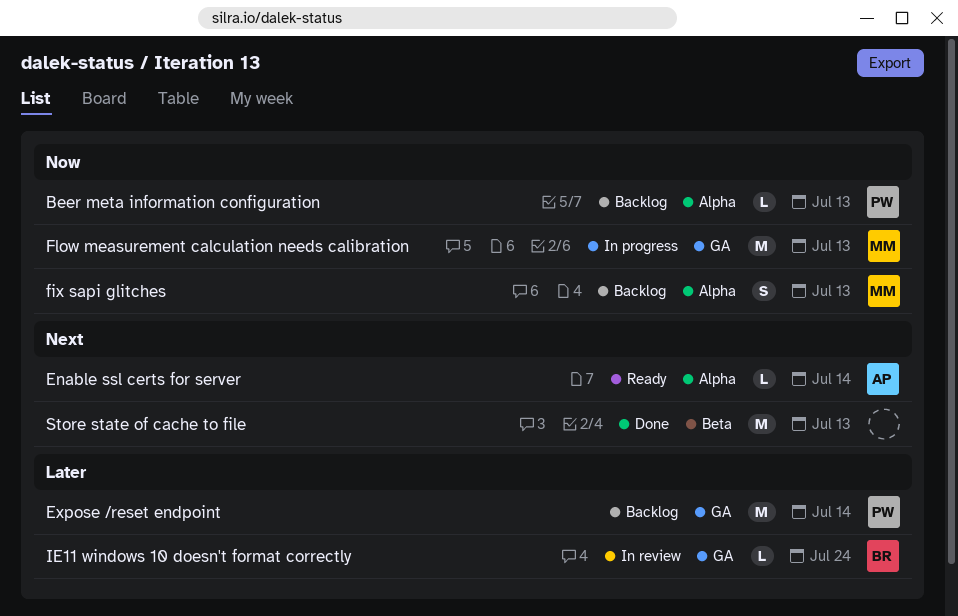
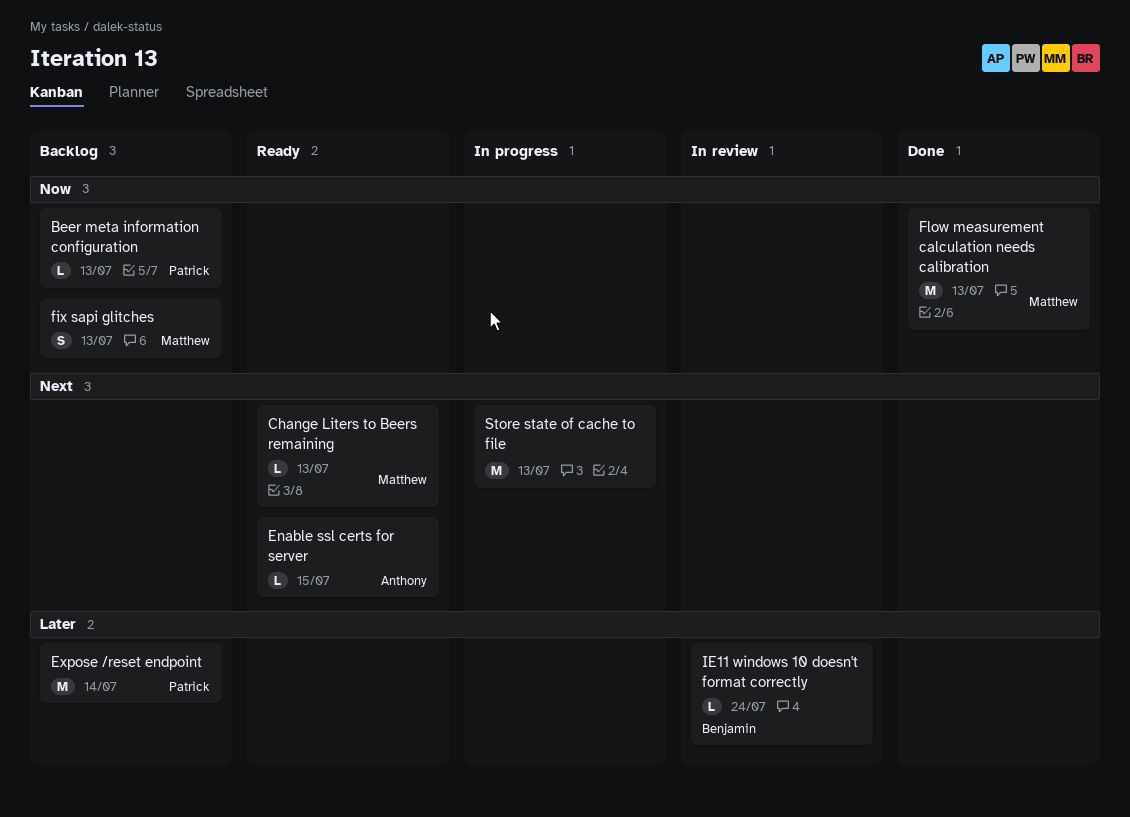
Change Liters to Beers remaining: none -> present
Enable ssl certs for server, due: Jul 14 -> Jul 15
Flow measurement calculation needs calibration, status: In progress -> Done
Store state of cache to file, status: Done -> In progress

